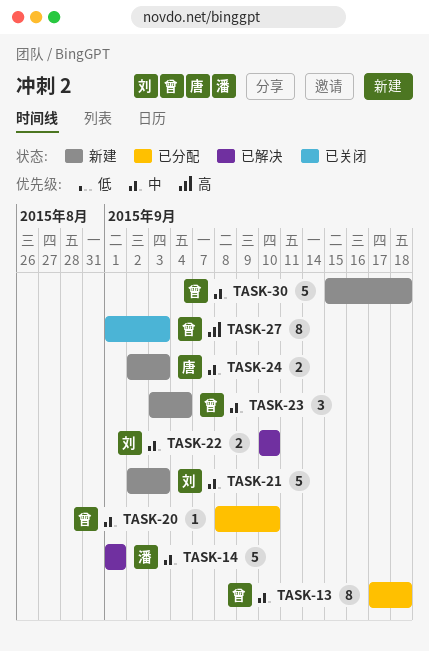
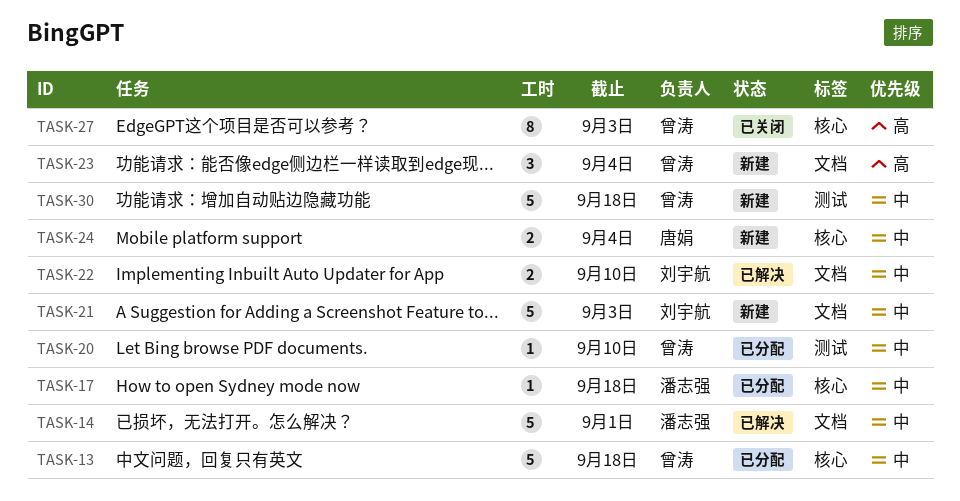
TASK-13, estimate: 8 -> 5
TASK-17: none -> present
TASK-23, priority: 中 -> 高
TASK-24, due: Sep 3 -> Sep 4

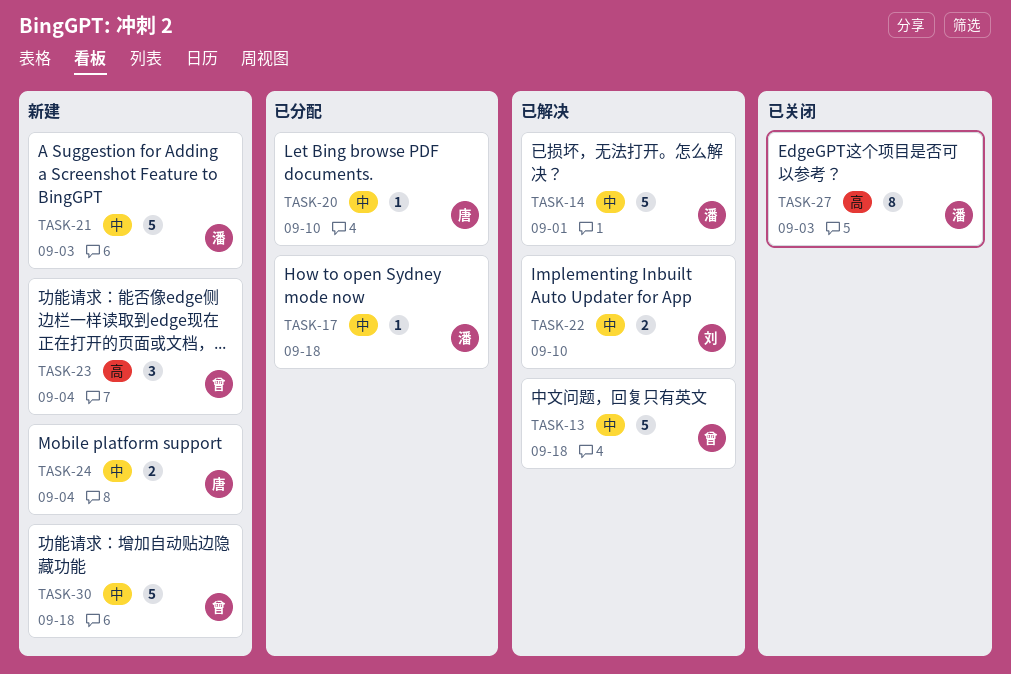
TASK-13, status: 已分配 -> 已解决
TASK-20, owner: 曾涛 -> 唐娟
TASK-21, owner: 刘宇航 -> 潘志强
TASK-27, owner: 曾涛 -> 潘志强

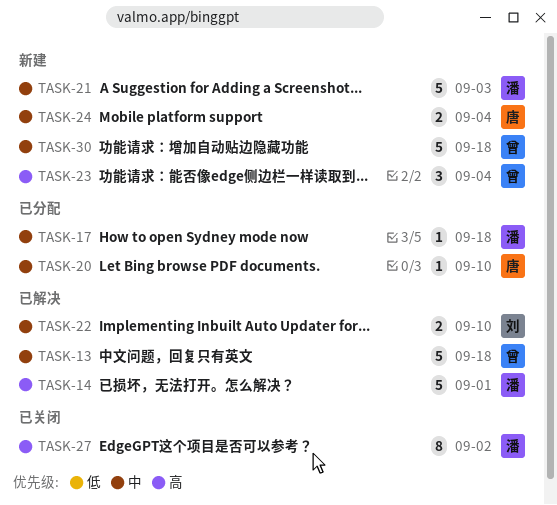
TASK-14, priority: 中 -> 高
TASK-27, due: Sep 3 -> Sep 2

